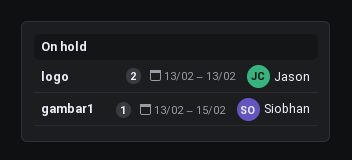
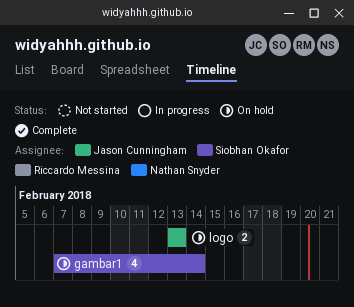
gambar1, estimate: 1 -> 4
gambar1, start: Feb 13 -> Feb 7
gambar1, due: Feb 15 -> Feb 14

